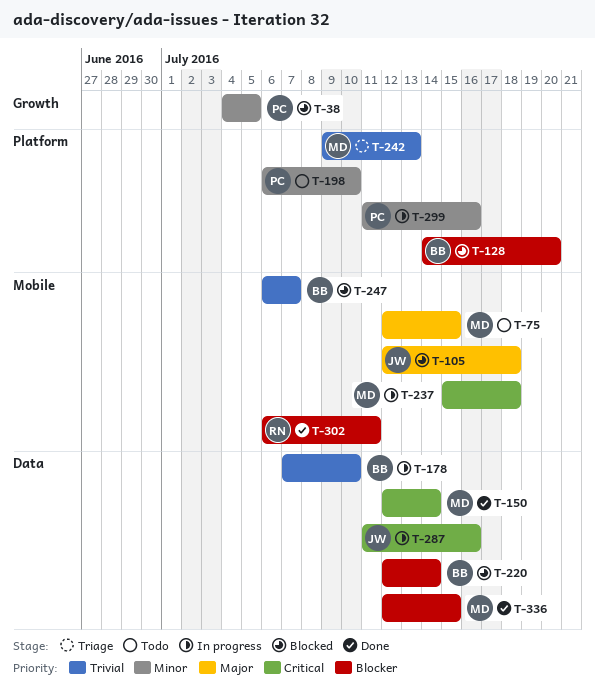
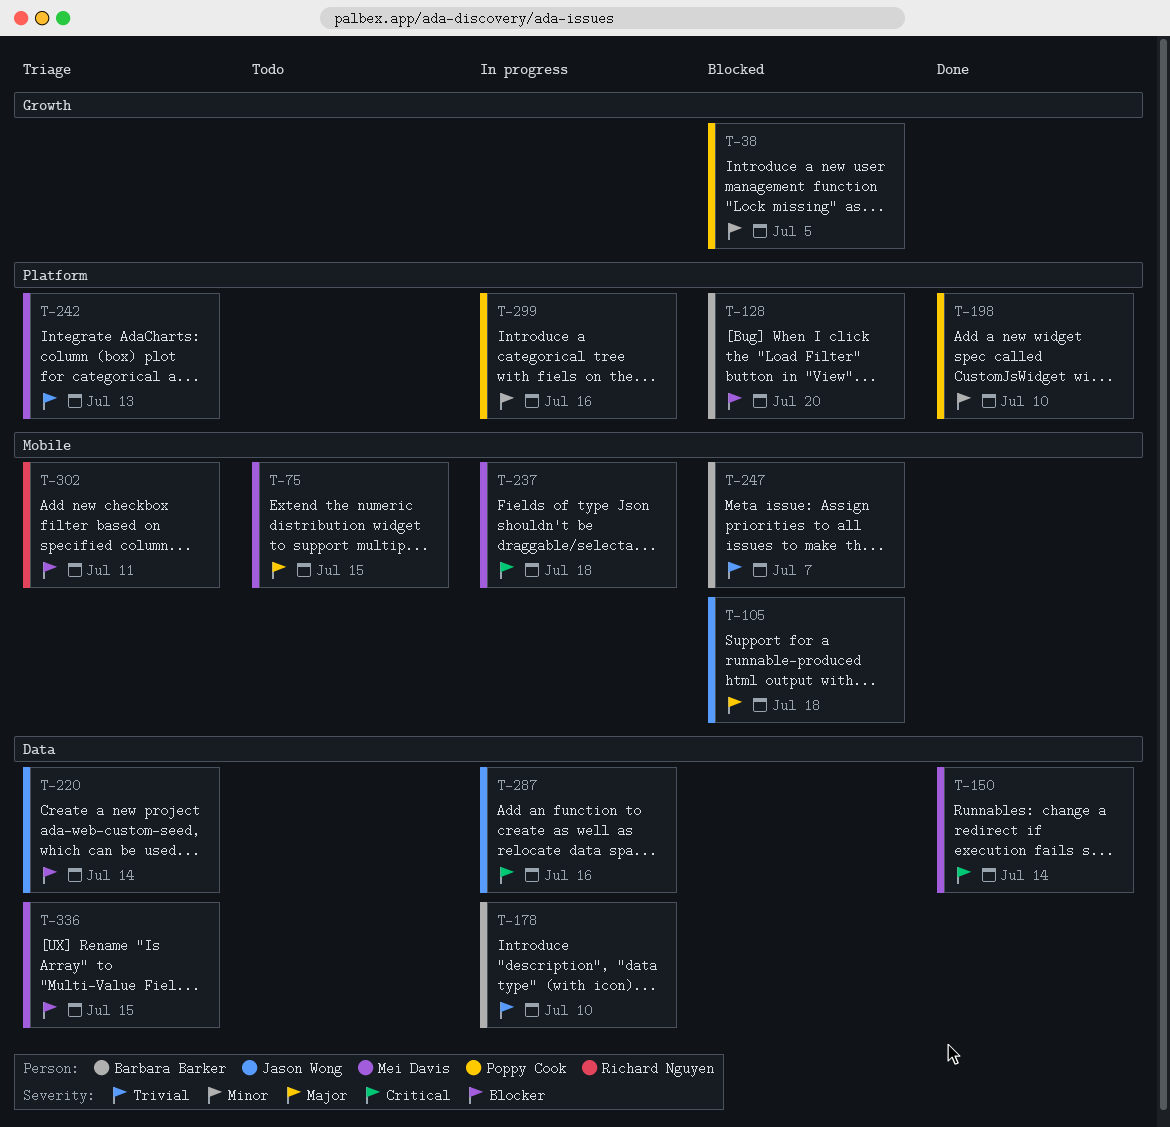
T-198, status: Todo -> Done
T-220, status: Blocked -> Triage
T-220, owner: Barbara Barker -> Jason Wong
T-302, status: Done -> Triage
T-336, status: Done -> Triage

